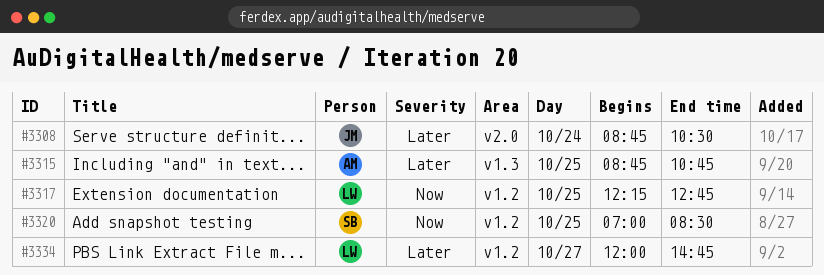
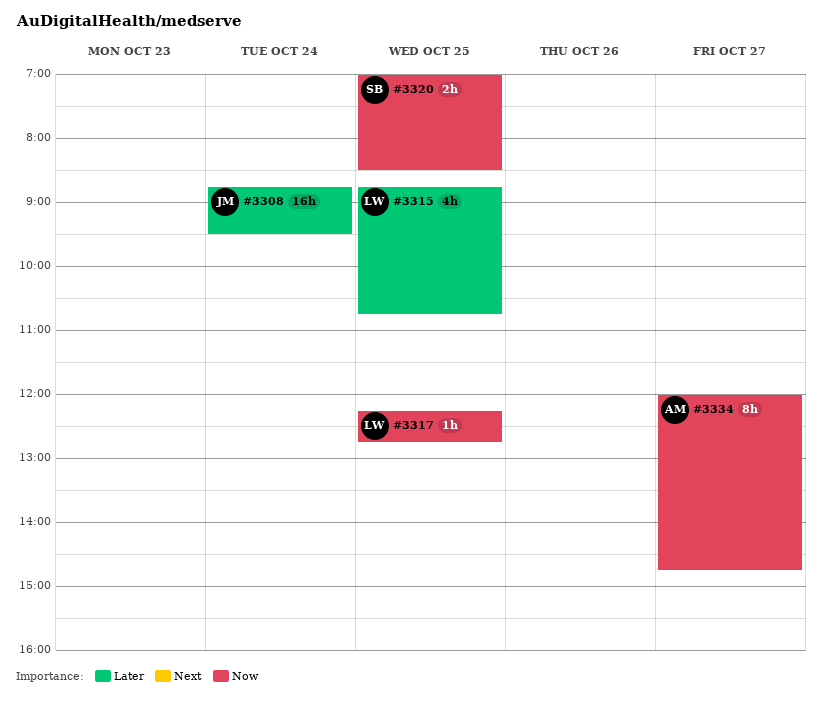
#3308, ends: 10:30 -> 09:30
#3315, owner: AM -> LW
#3334, owner: LW -> AM
#3334, priority: Later -> Now

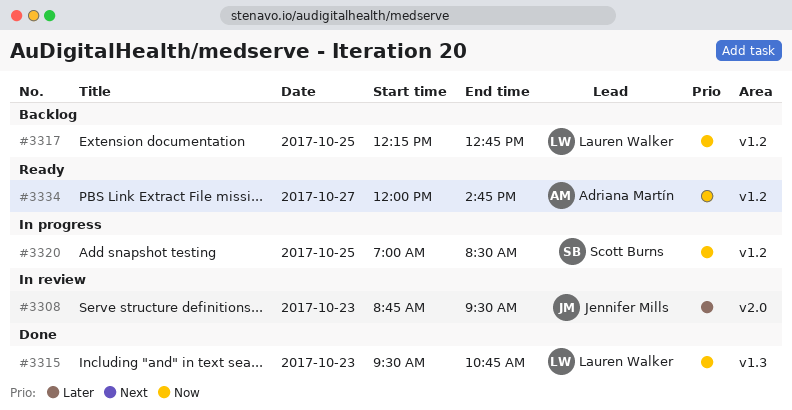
#3308, day: Oct 24 -> Oct 23
#3315, priority: Later -> Now
#3315, day: Oct 25 -> Oct 23
#3315, begins: 08:45 -> 09:30

